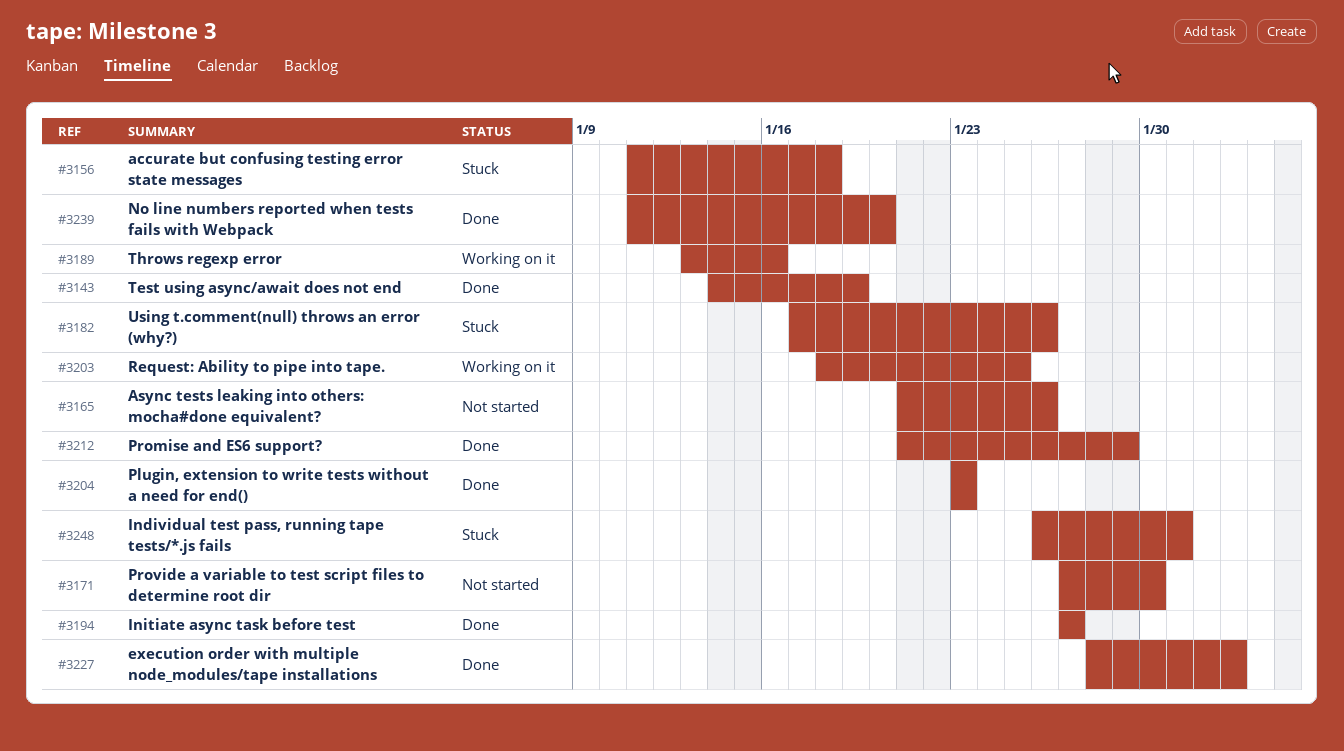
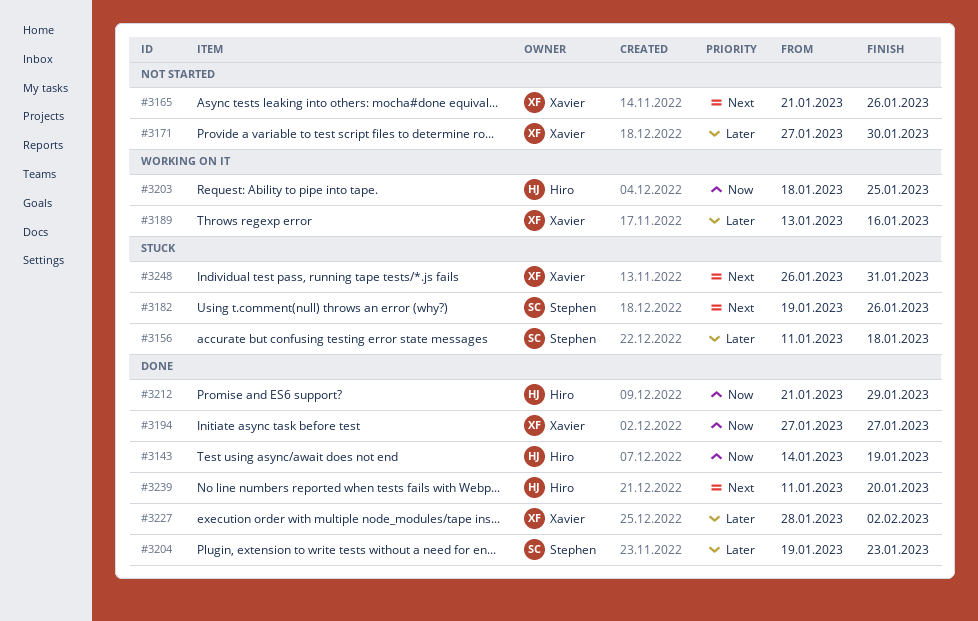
#3182, start: Jan 17 -> Jan 19
#3204, start: Jan 23 -> Jan 19

